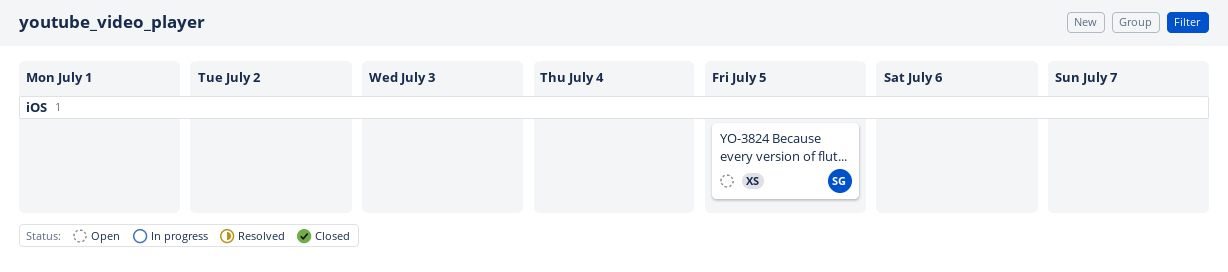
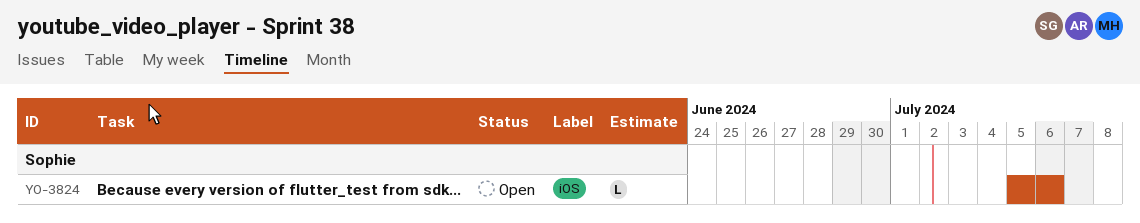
YO-3824, estimate: XS -> L
YO-3824, due: Jul 5 -> Jul 6

